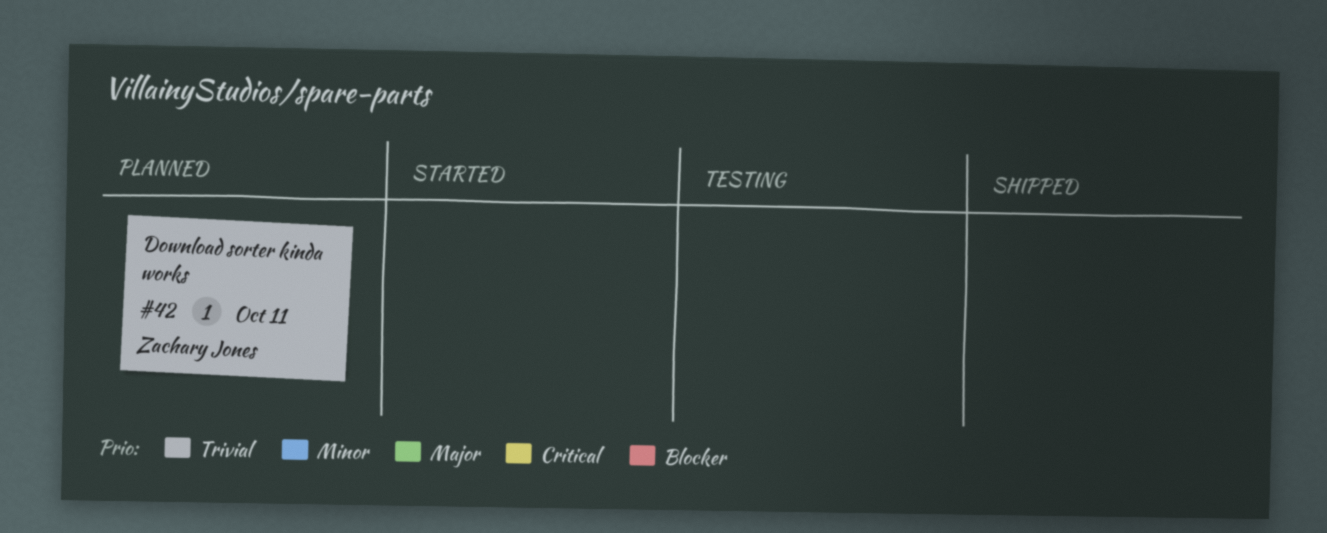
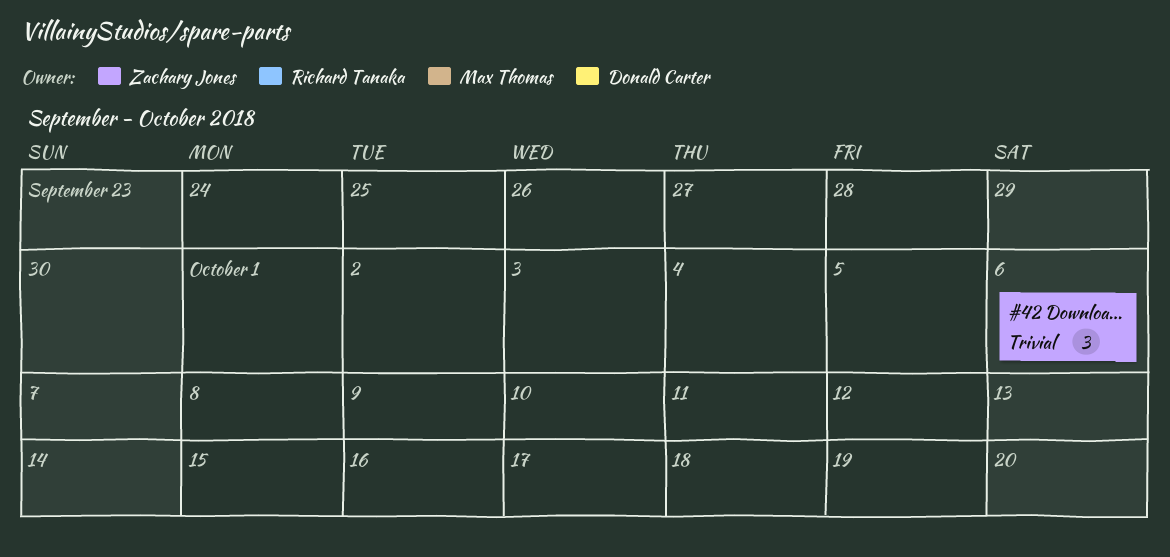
#42, estimate: 1 -> 3
#42, due: Oct 11 -> Oct 6

